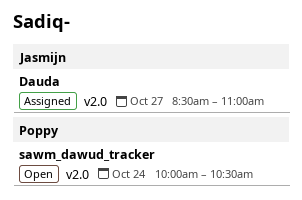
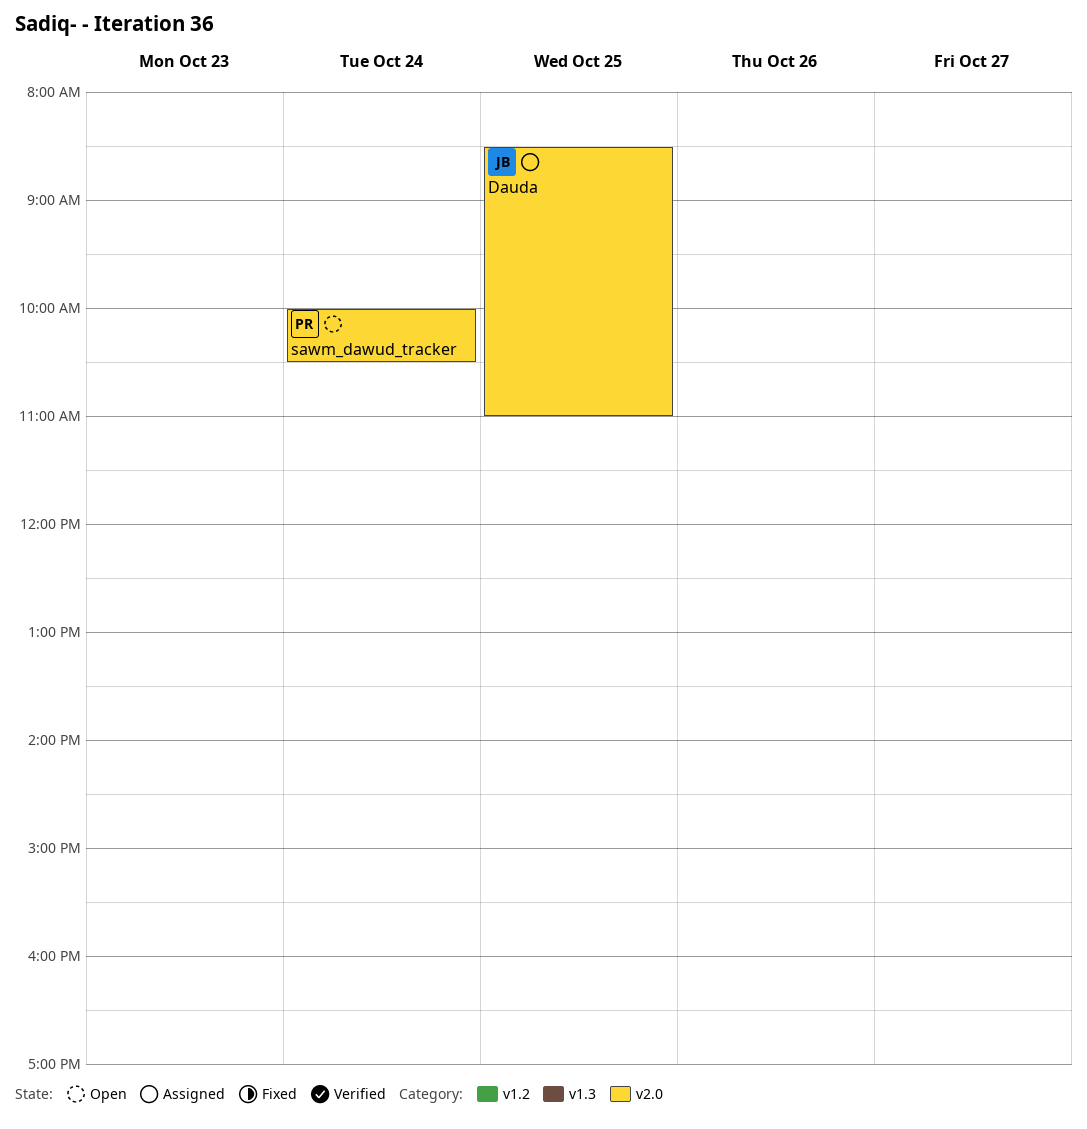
Dauda, day: Oct 27 -> Oct 25

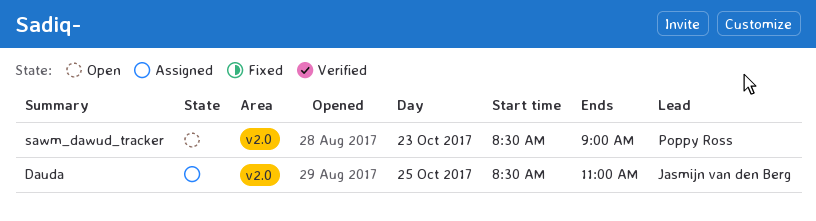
sawm_dawud_tracker, day: Oct 24 -> Oct 23
sawm_dawud_tracker, begins: 10:00 -> 08:30
sawm_dawud_tracker, ends: 10:30 -> 09:00

